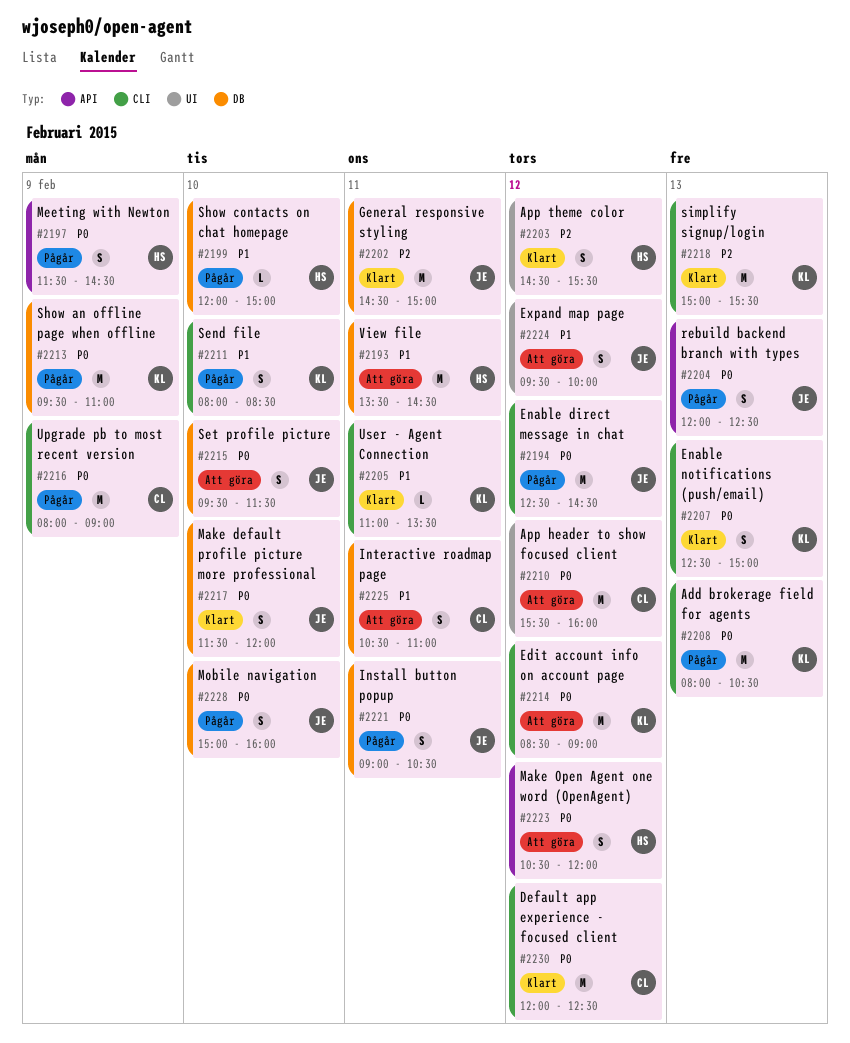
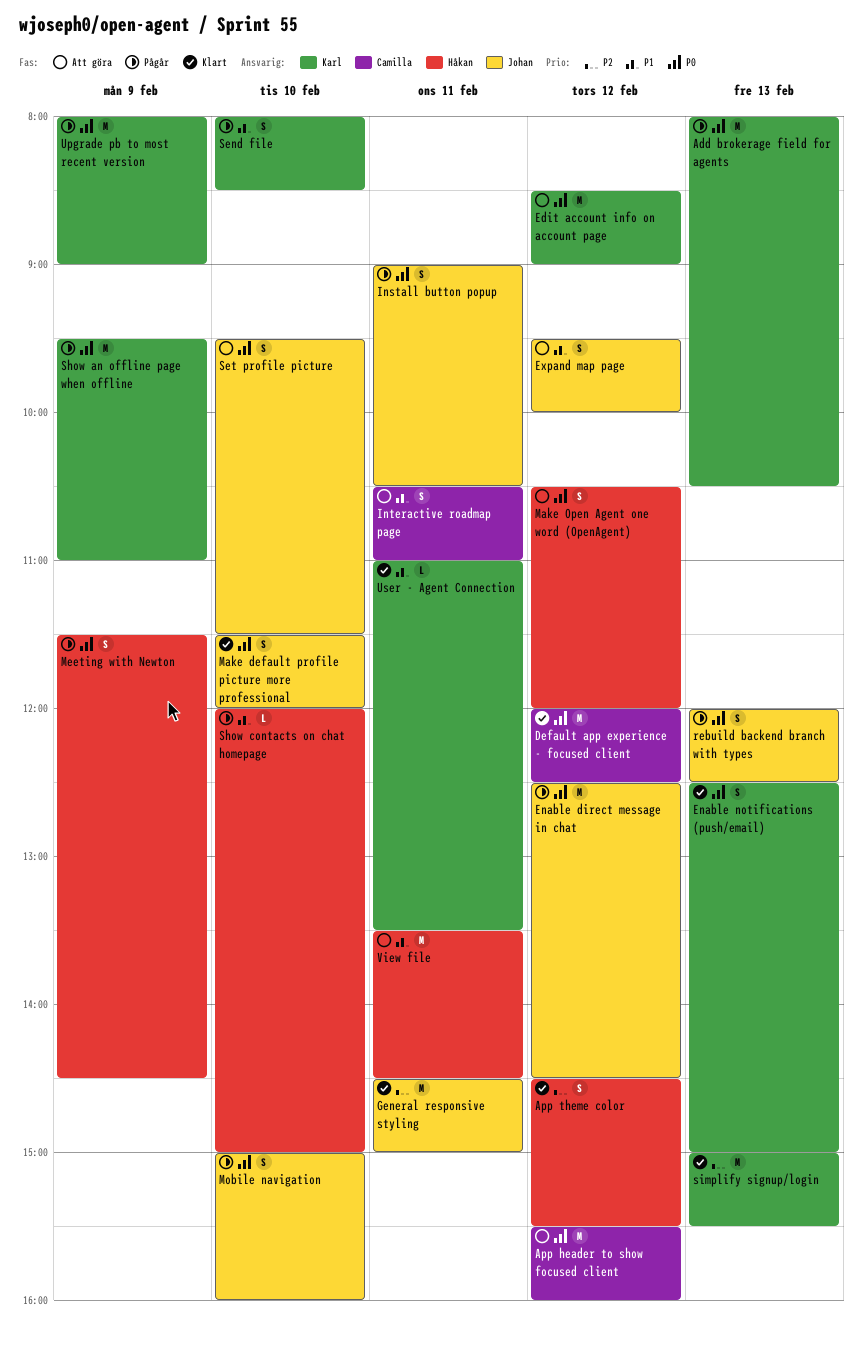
Upgrade pb to most recent version, owner: Camilla -> Karl

